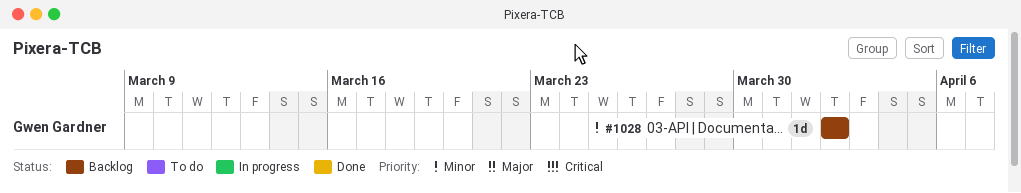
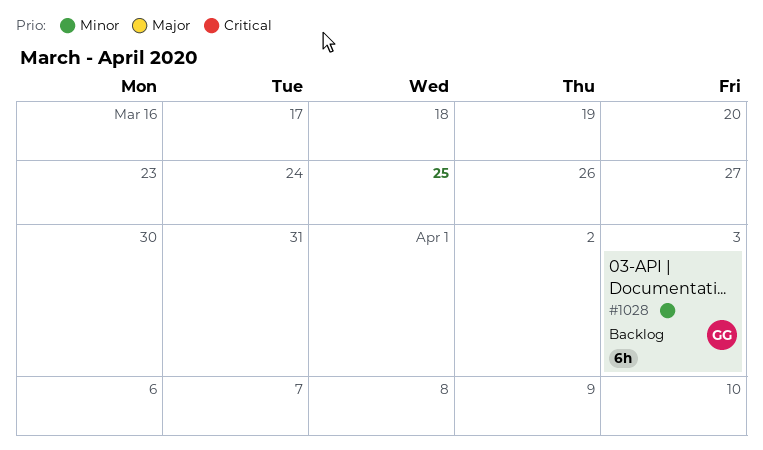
#1028, estimate: 1d -> 6h
#1028, due: Apr 2 -> Apr 3

